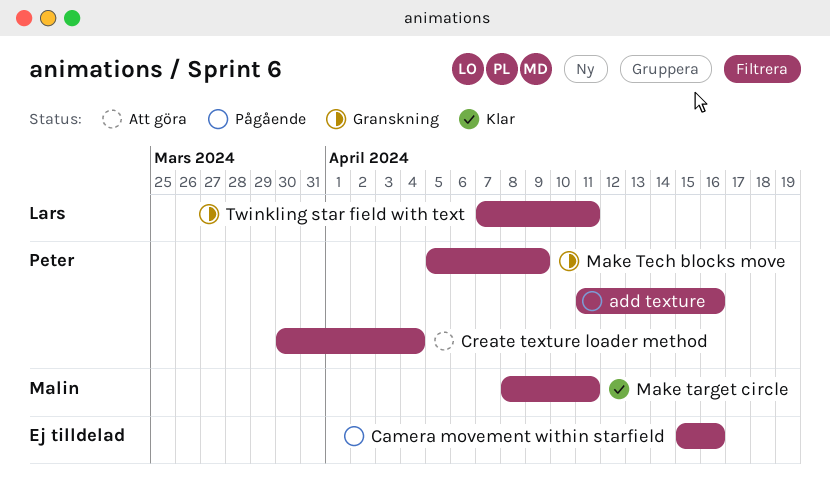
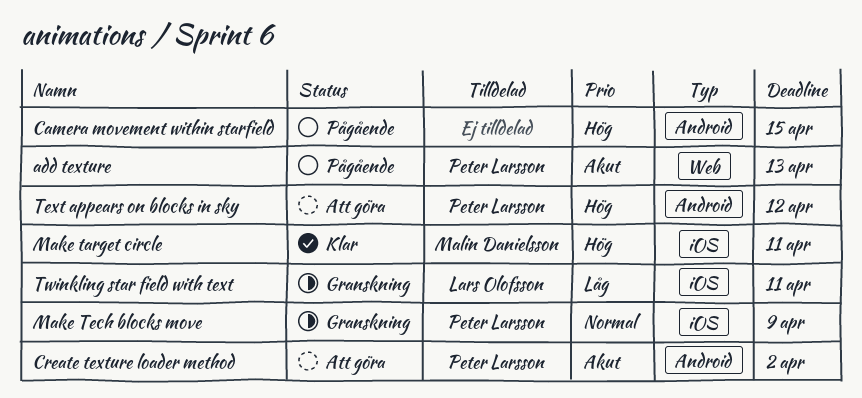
add texture, due: Apr 16 -> Apr 13
Camera movement within starfield, due: Apr 16 -> Apr 15
Create texture loader method, due: Apr 4 -> Apr 2
Text appears on blocks in sky: none -> present

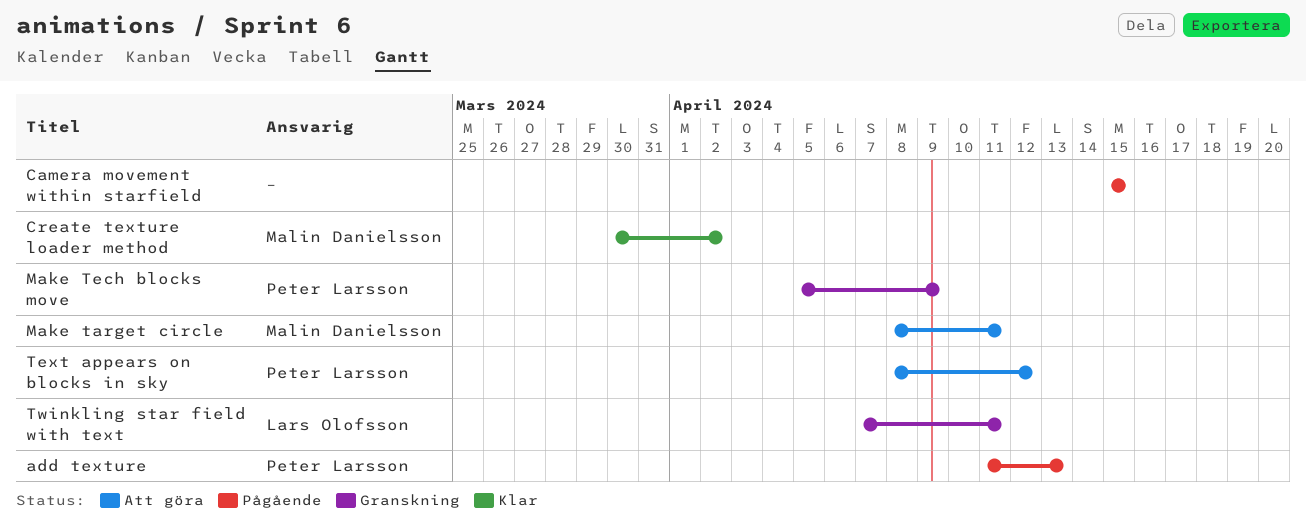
Create texture loader method, status: Att göra -> Klar
Create texture loader method, owner: Peter Larsson -> Malin Danielsson
Make target circle, status: Klar -> Att göra

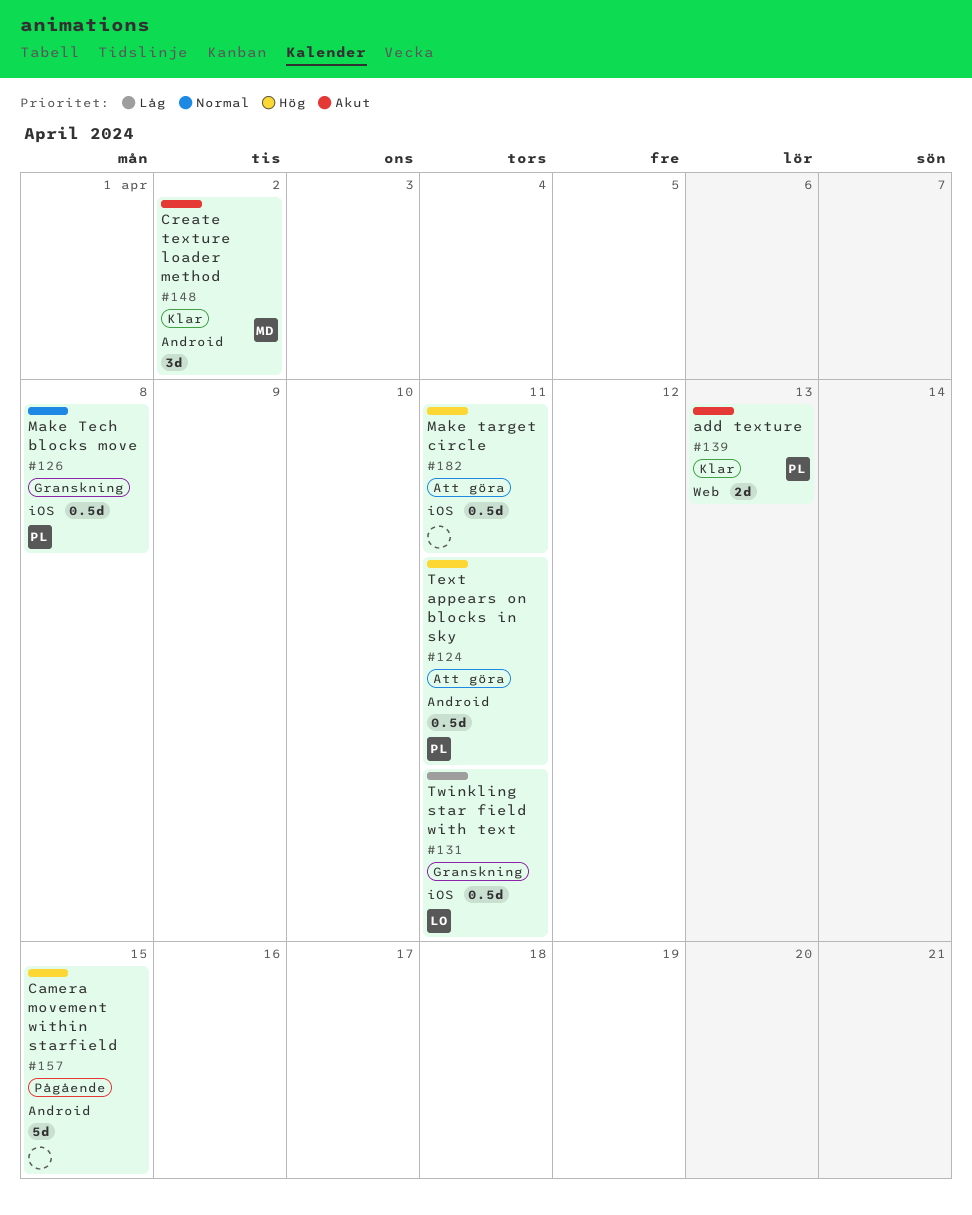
add texture, status: Pågående -> Klar
Make target circle, owner: Malin Danielsson -> none
Make Tech blocks move, due: Apr 9 -> Apr 8
Text appears on blocks in sky, due: Apr 12 -> Apr 11

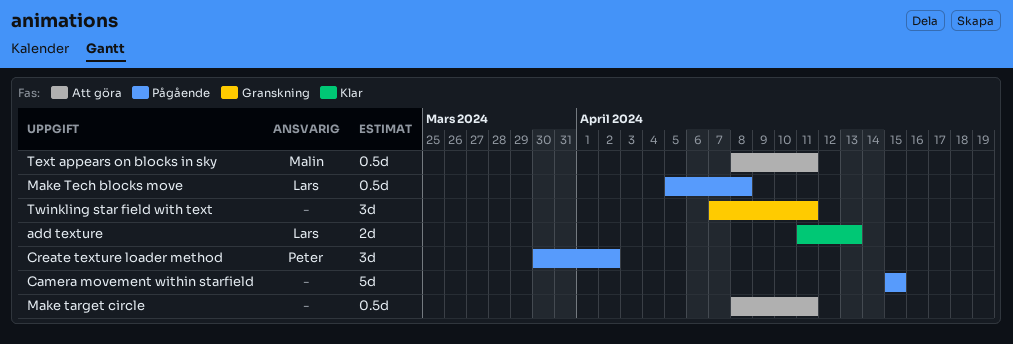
add texture, owner: Peter -> Lars
Create texture loader method, status: Klar -> Pågående
Create texture loader method, owner: Malin -> Peter
Make Tech blocks move, status: Granskning -> Pågående
Make Tech blocks move, owner: Peter -> Lars
Text appears on blocks in sky, owner: Peter -> Malin
Twinkling star field with text, owner: Lars -> none
Twinkling star field with text, estimate: 0.5d -> 3d

